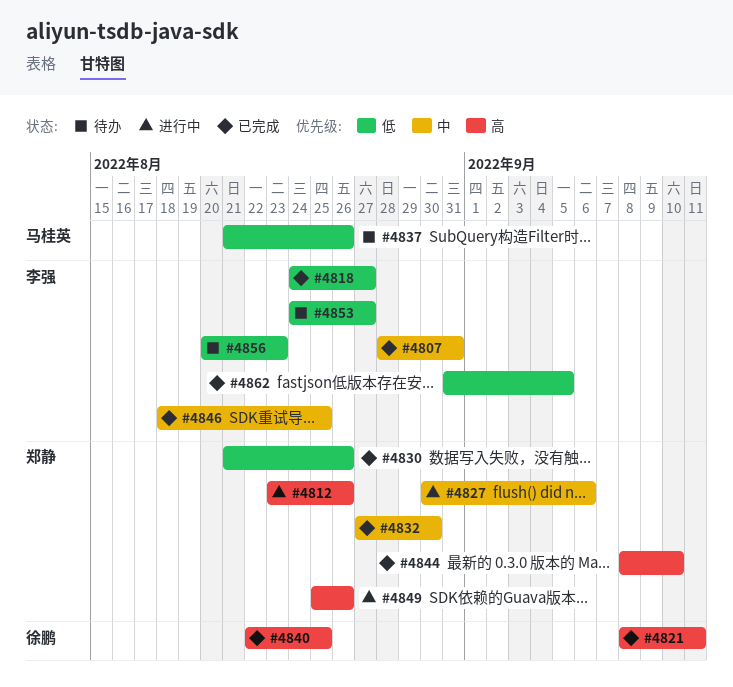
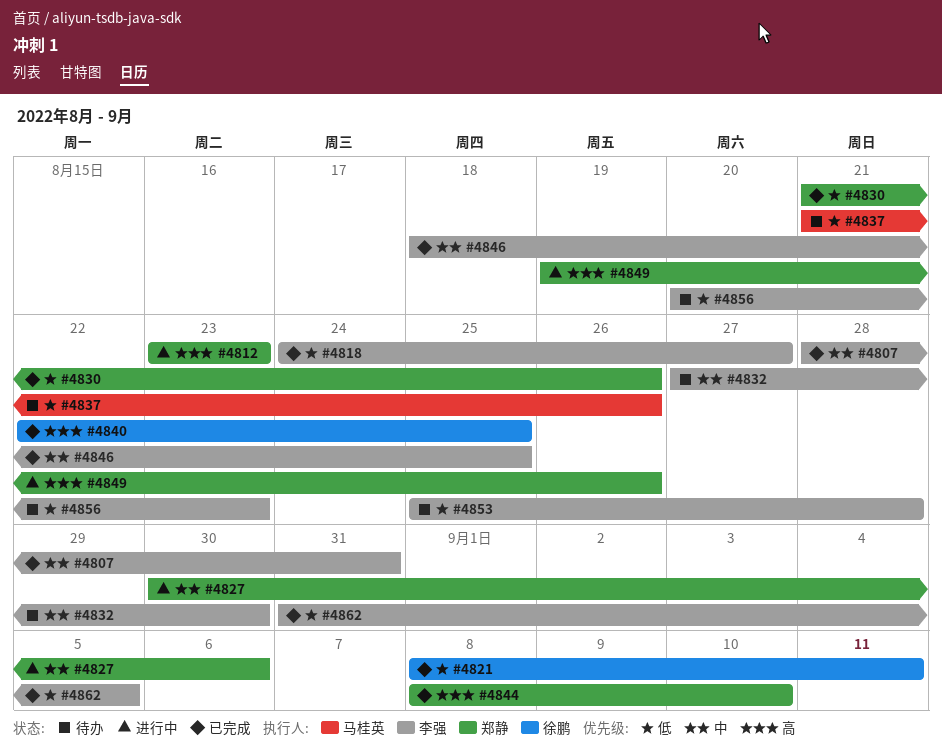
#4812, due: Aug 26 -> Aug 23
#4821, priority: 高 -> 低
#4832, status: 已完成 -> 待办
#4832, owner: 郑静 -> 李强
#4849, start: Aug 25 -> Aug 19
#4853, start: Aug 24 -> Aug 25
#4853, due: Aug 27 -> Aug 28

